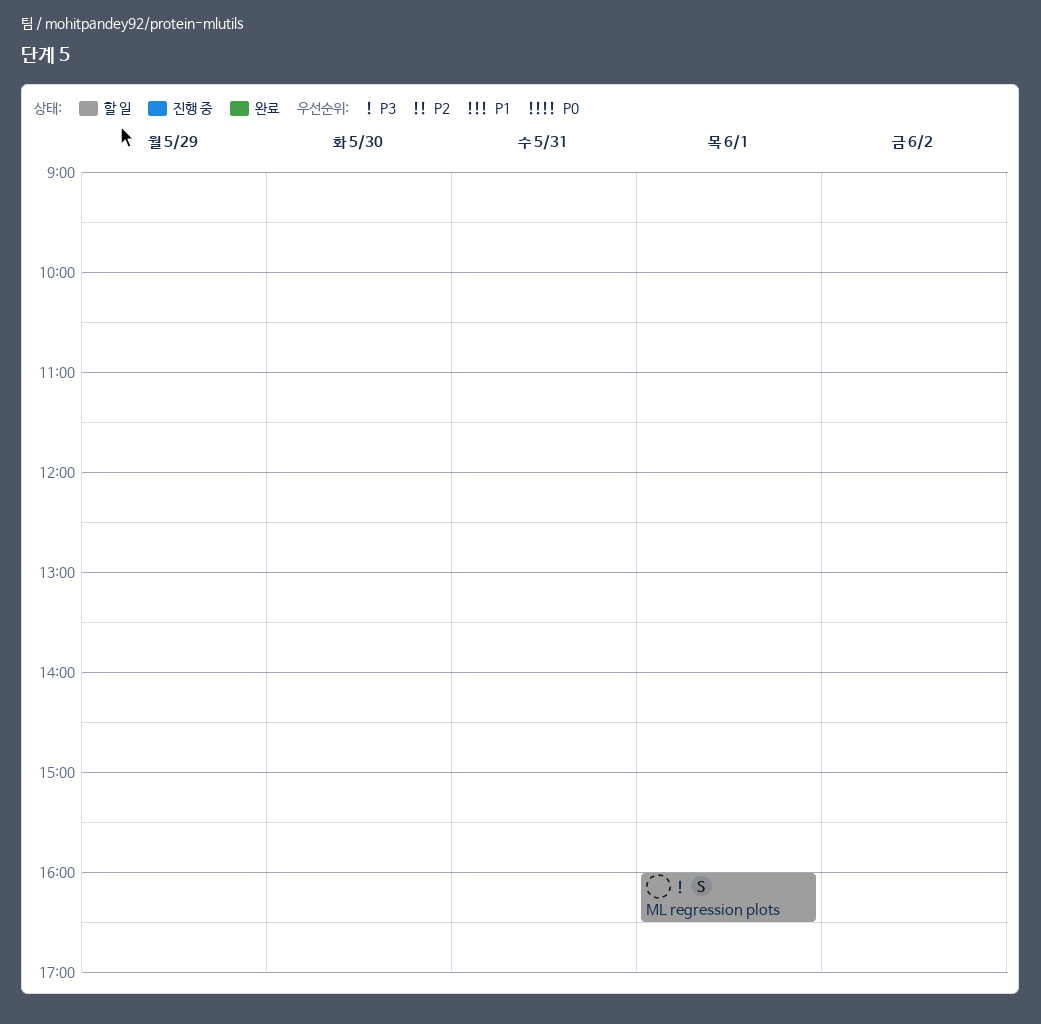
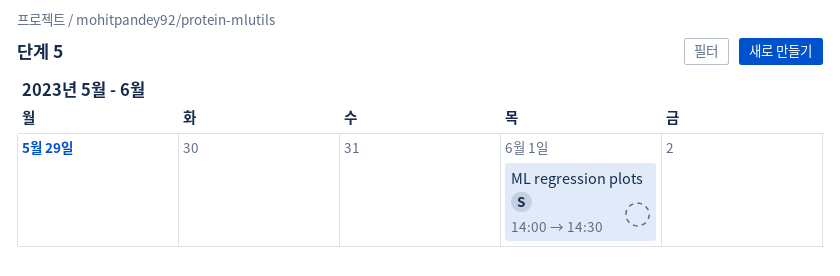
ML regression plots, begins: 16:00 -> 14:00
ML regression plots, ends: 16:30 -> 14:30

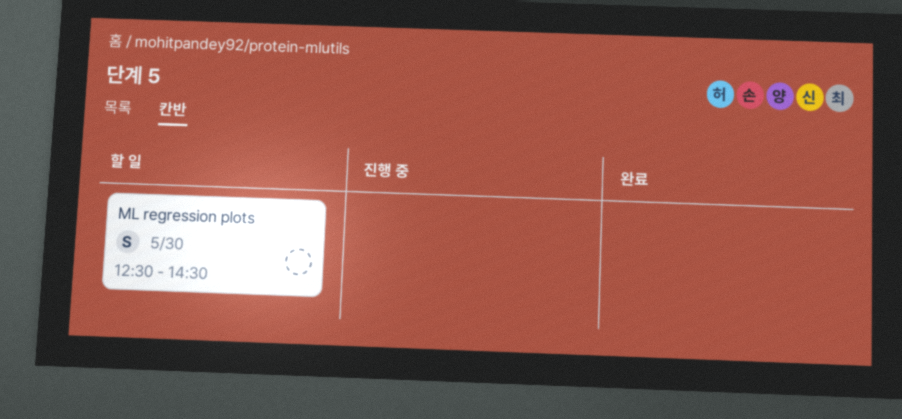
ML regression plots, day: Jun 1 -> May 30
ML regression plots, begins: 14:00 -> 12:30

